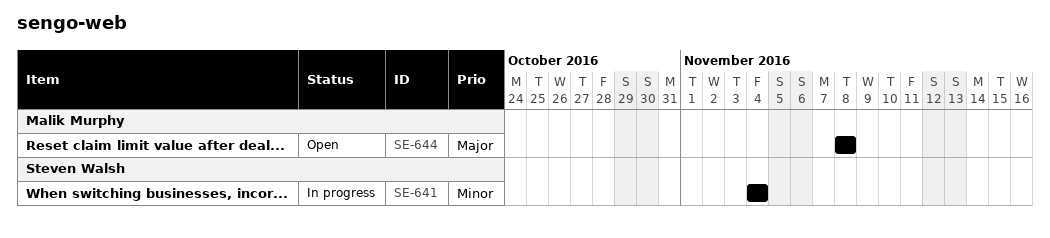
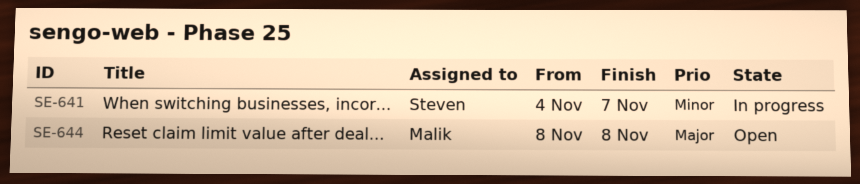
SE-641, due: Nov 4 -> Nov 7

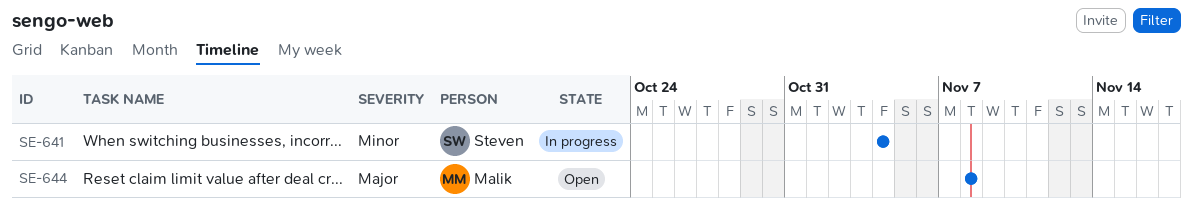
SE-641, due: Nov 7 -> Nov 4

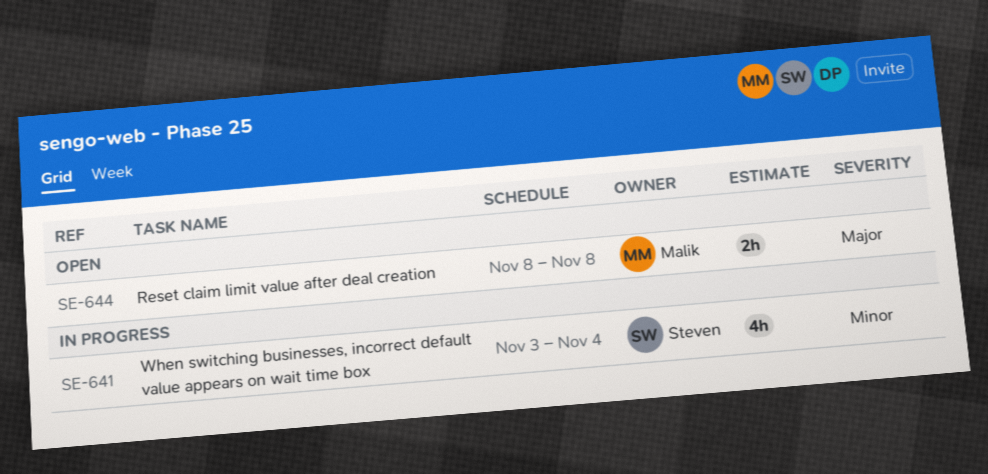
SE-641, start: Nov 4 -> Nov 3

